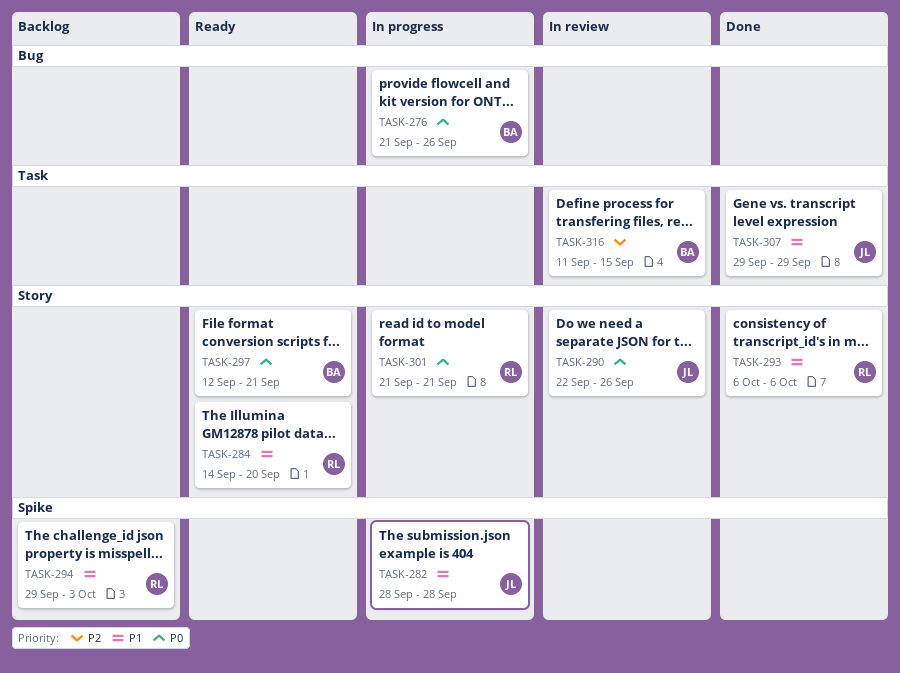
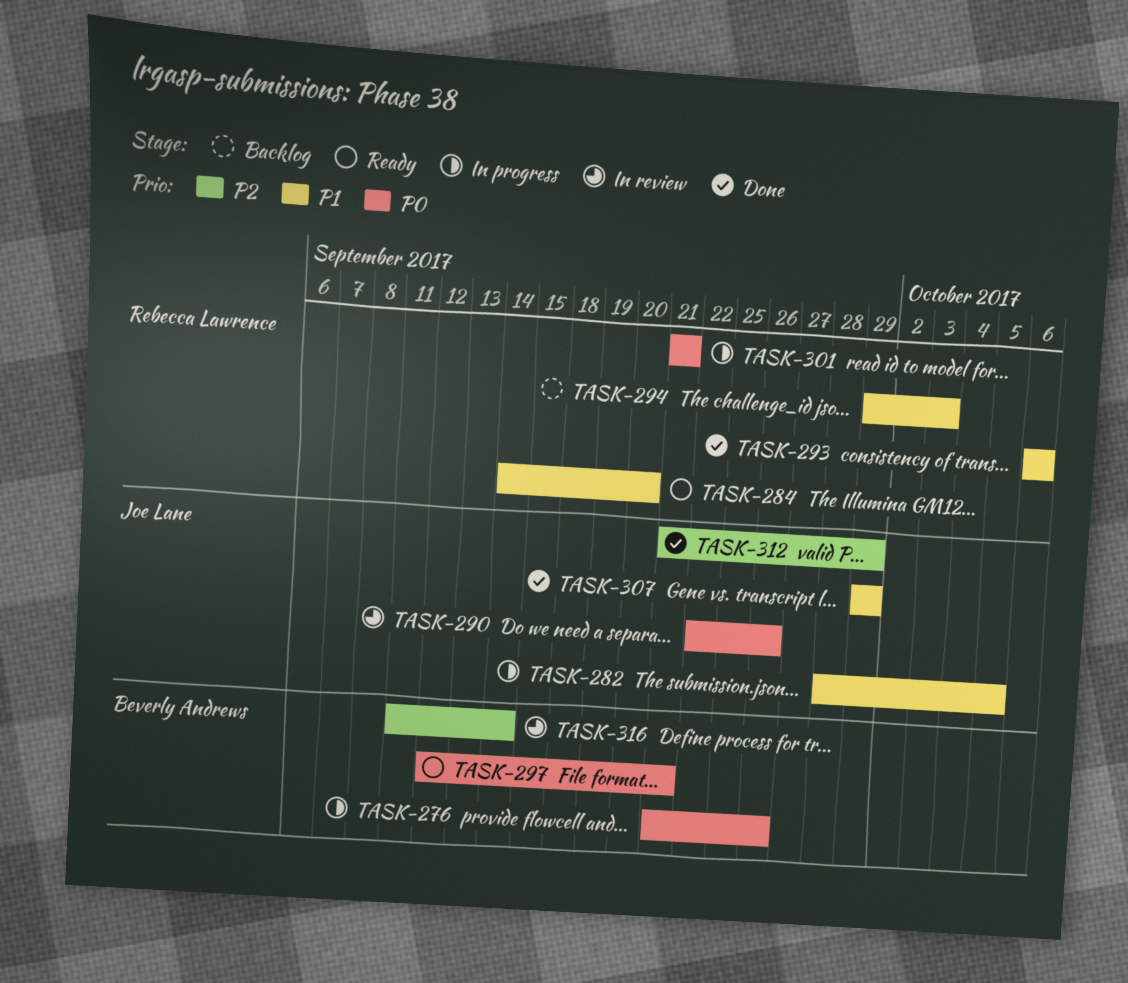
TASK-282, due: Sep 28 -> Oct 5
TASK-312: none -> present
TASK-316, due: Sep 15 -> Sep 14

